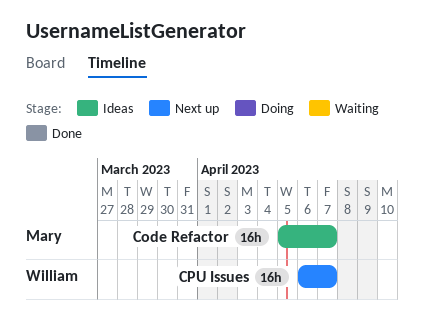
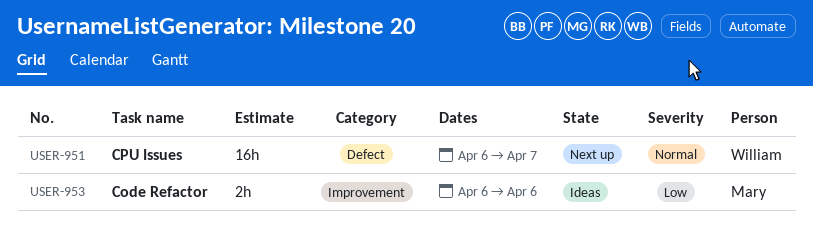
Code Refactor, estimate: 16h -> 2h
Code Refactor, start: Apr 5 -> Apr 6
Code Refactor, due: Apr 7 -> Apr 6

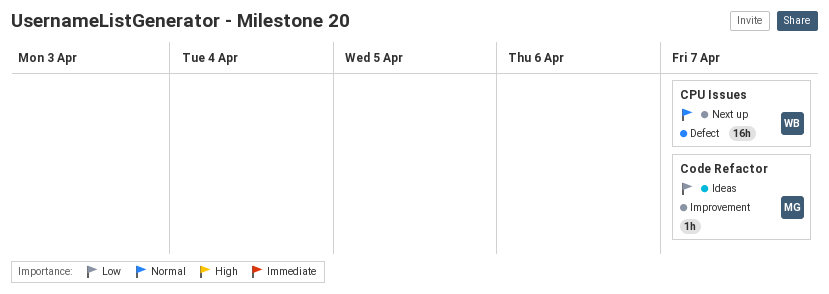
Code Refactor, estimate: 2h -> 1h
Code Refactor, due: Apr 6 -> Apr 7

